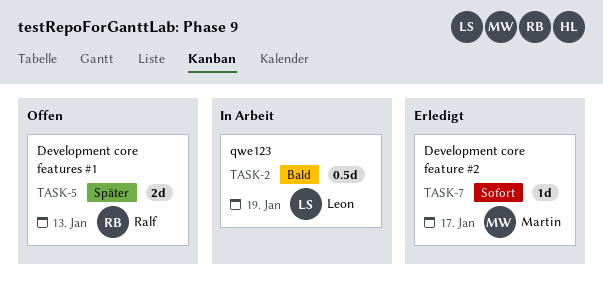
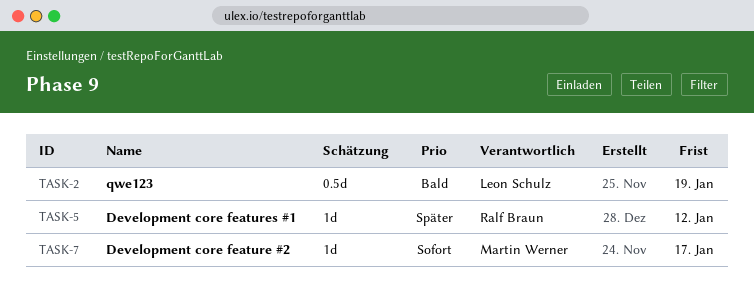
TASK-5, estimate: 2d -> 1d
TASK-5, due: Jan 13 -> Jan 12

